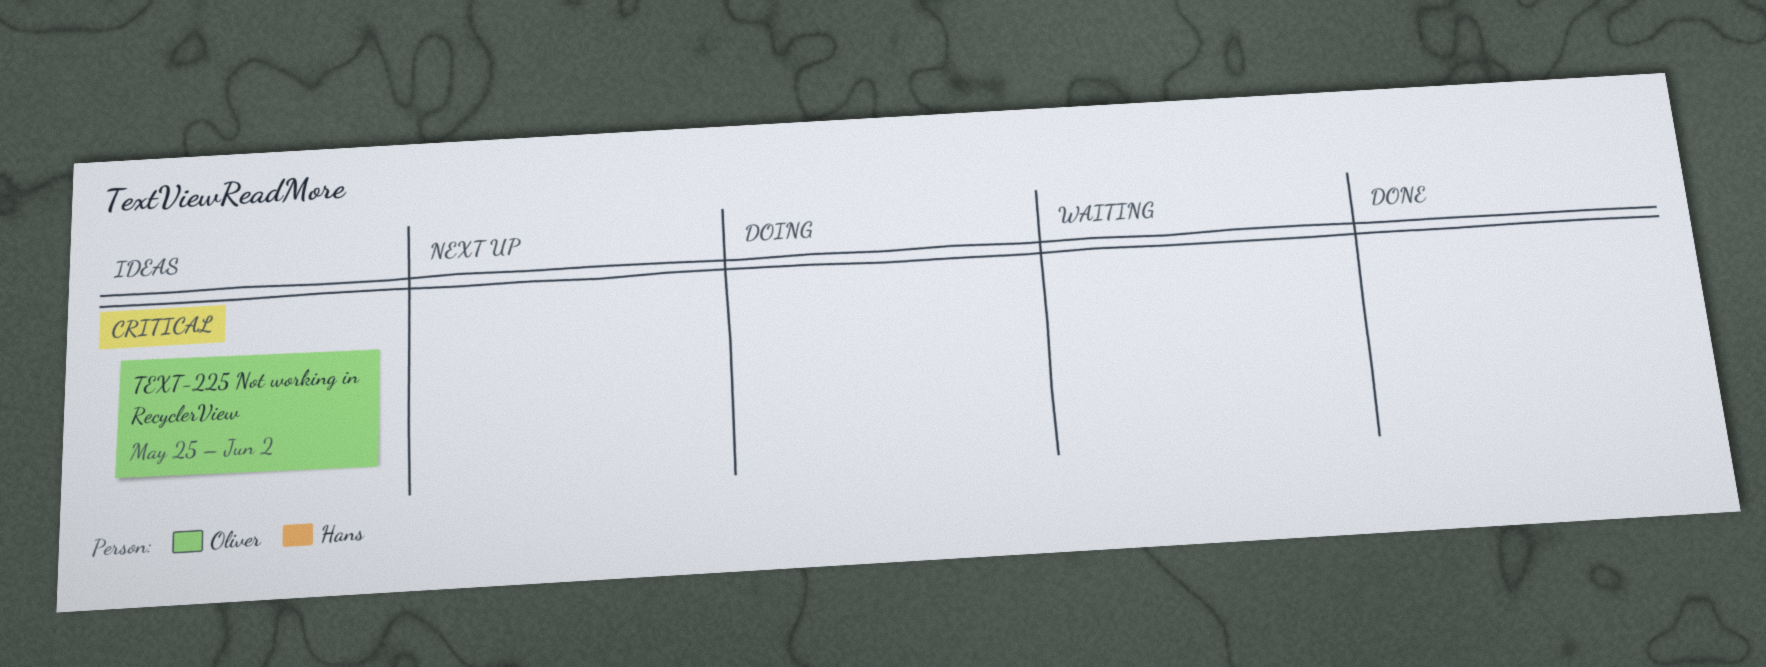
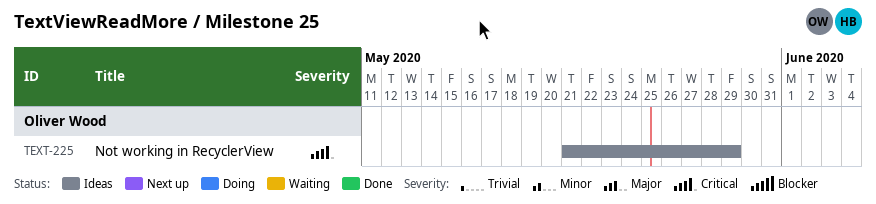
TEXT-225, start: May 25 -> May 21
TEXT-225, due: Jun 2 -> May 29

